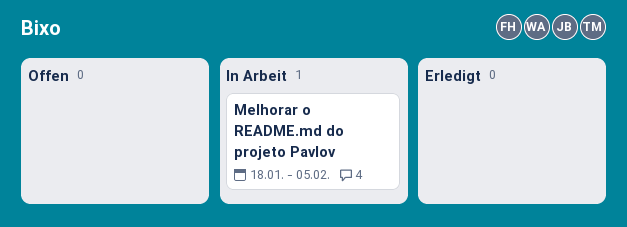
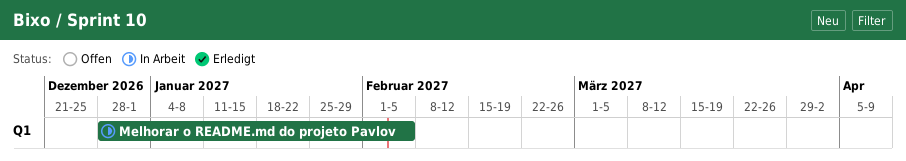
Melhorar o README.md do projeto Pavlov, start: Jan 18 -> Dec 28

